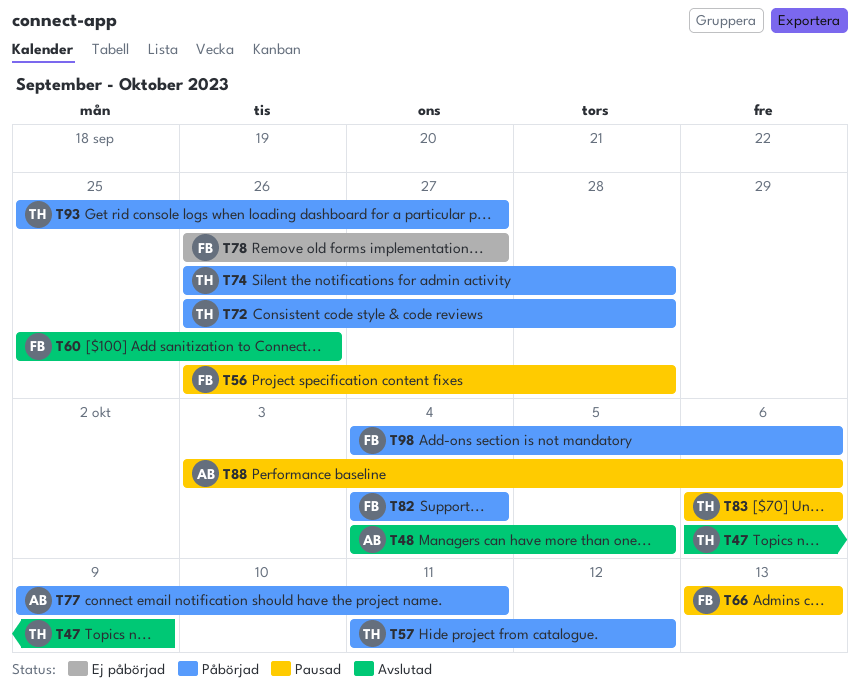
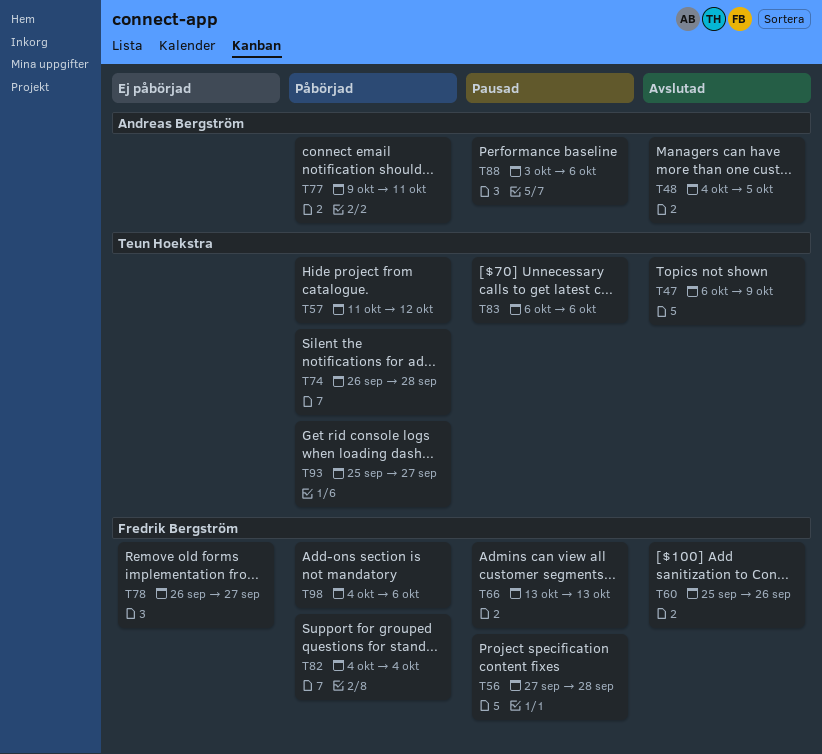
T56, start: Sep 26 -> Sep 27
T72: present -> none

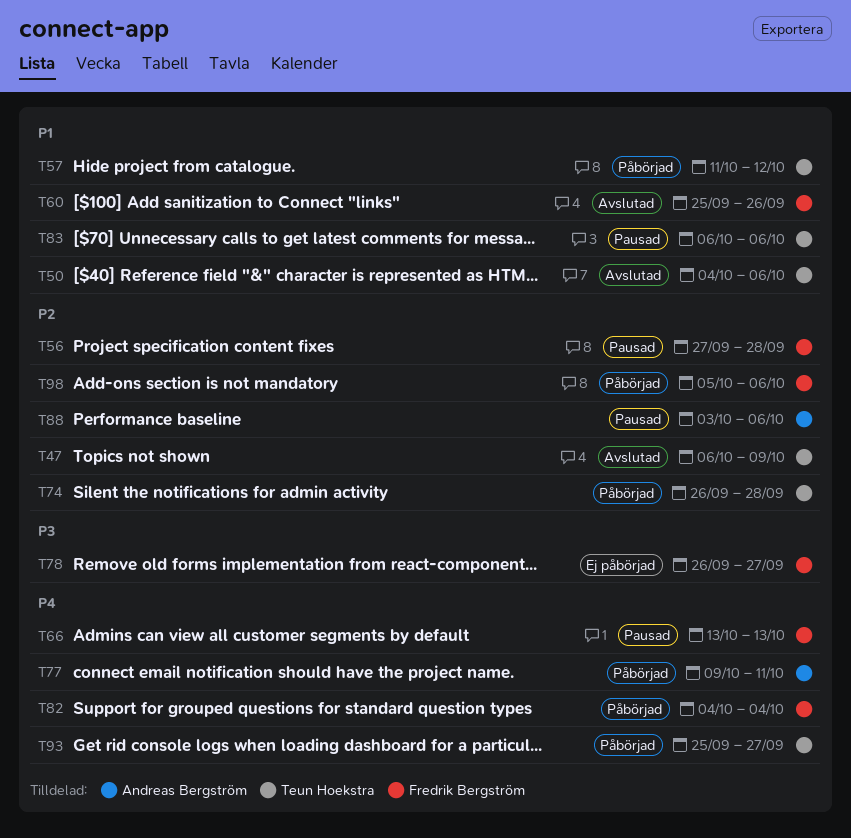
T48: present -> none
T50: none -> present
T98, start: Oct 4 -> Oct 5

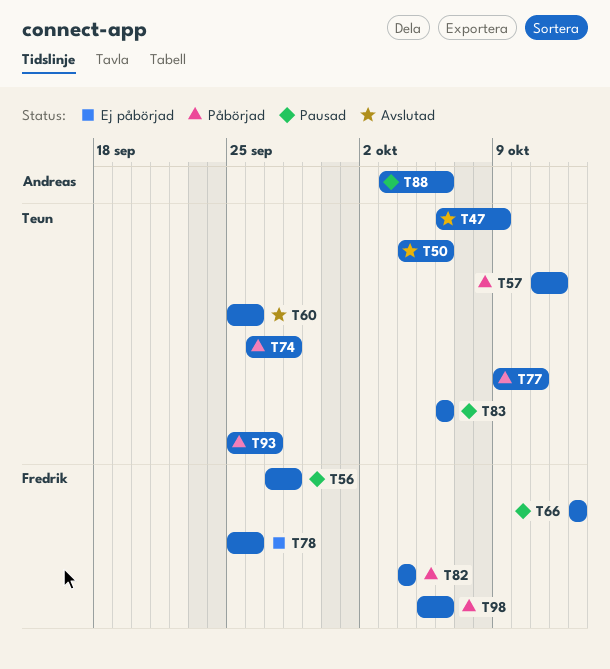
T60, owner: Fredrik Bergström -> Teun Hoekstra
T77, owner: Andreas Bergström -> Teun Hoekstra
T78, start: Sep 26 -> Sep 25
T78, due: Sep 27 -> Sep 26

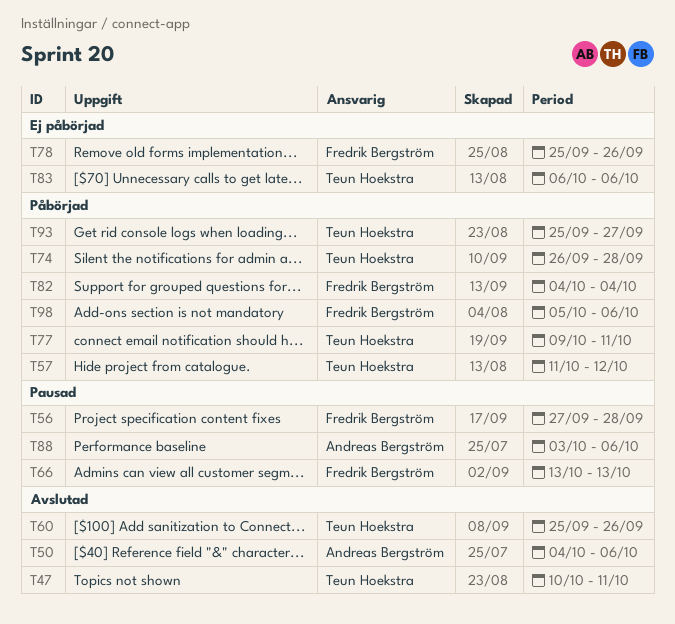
T47, start: Oct 6 -> Oct 10
T47, due: Oct 9 -> Oct 11
T50, owner: Teun Hoekstra -> Andreas Bergström
T83, status: Pausad -> Ej påbörjad

